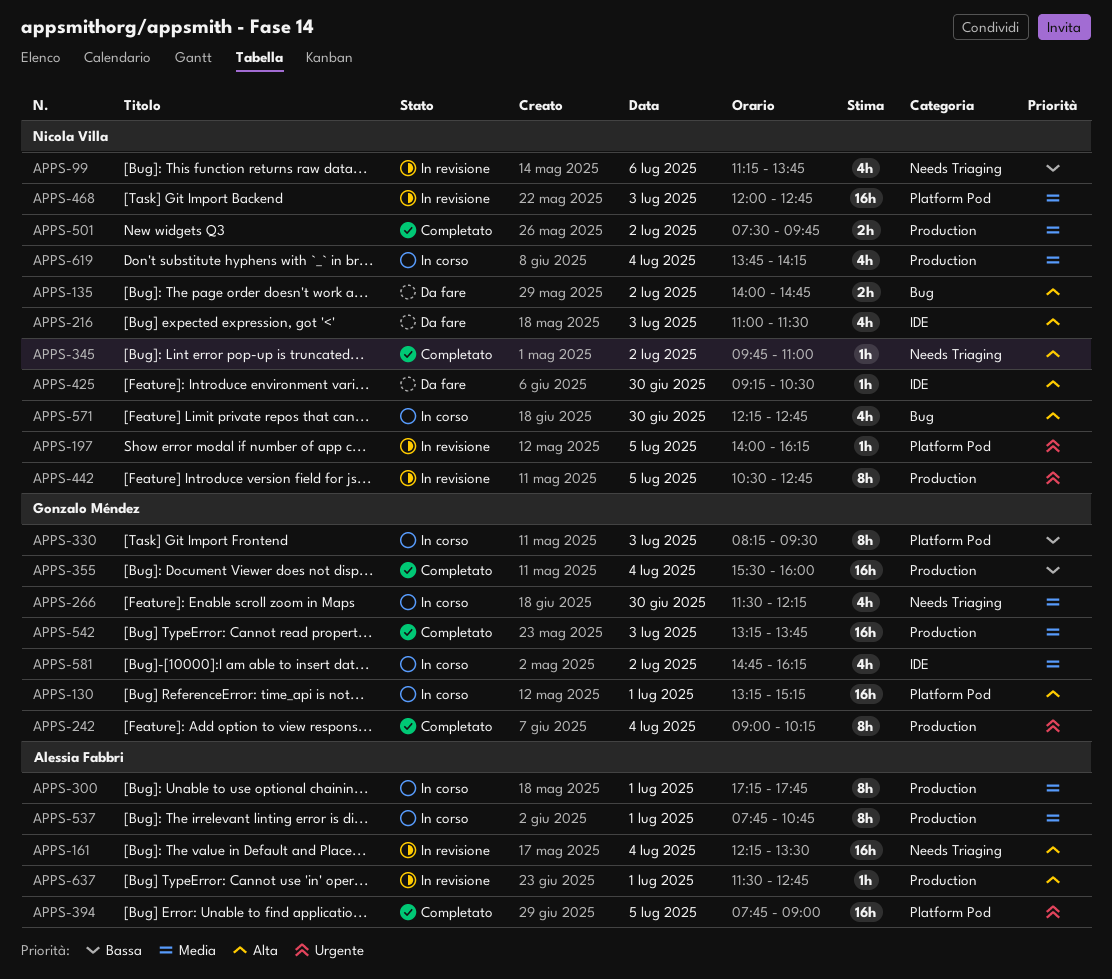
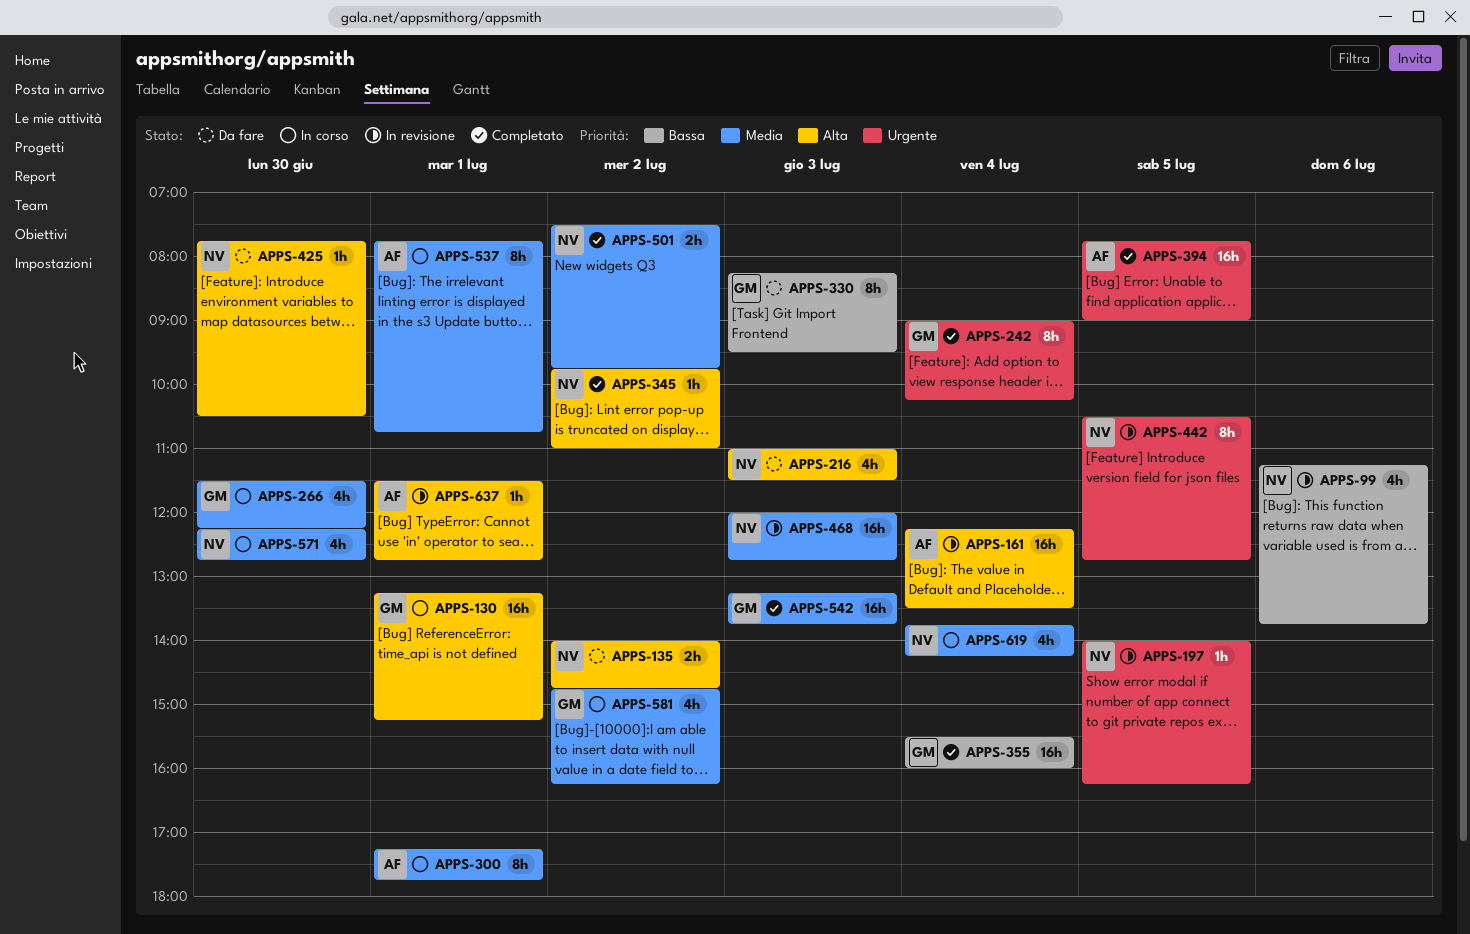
APPS-330, status: In corso -> Da fare
APPS-425, begins: 09:15 -> 07:45
APPS-571, priority: Alta -> Media

